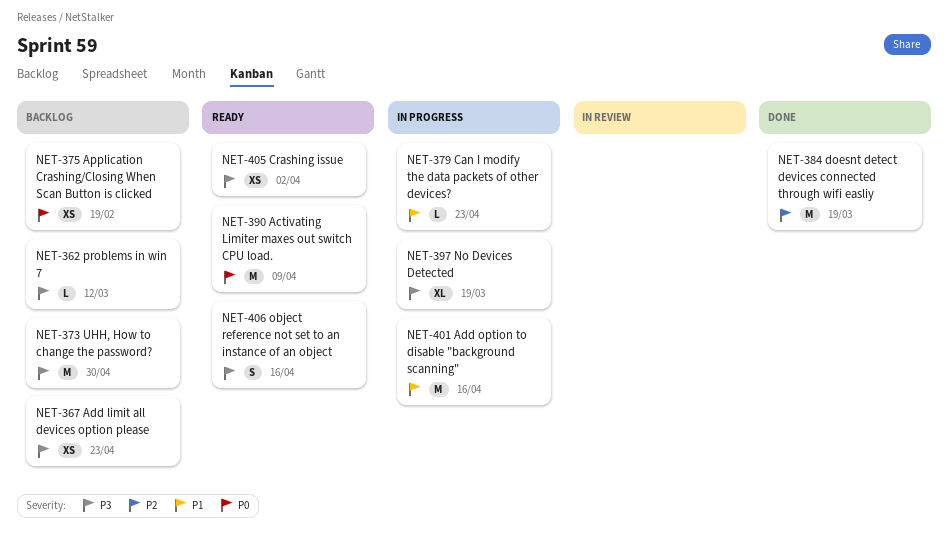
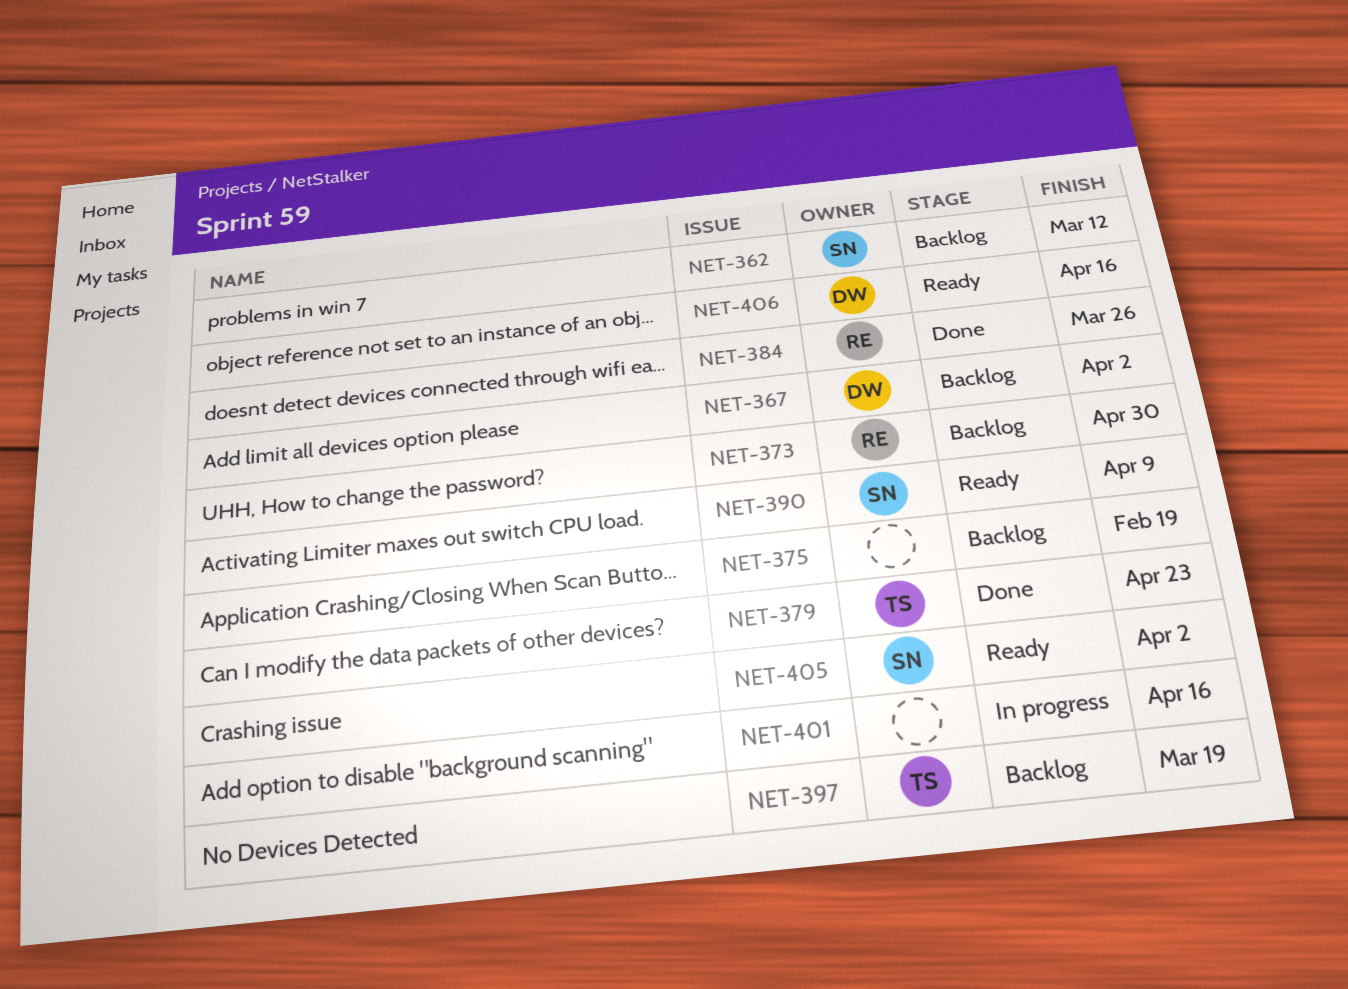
NET-367, due: Apr 23 -> Apr 2
NET-379, status: In progress -> Done
NET-384, due: Mar 19 -> Mar 26
NET-397, status: In progress -> Backlog

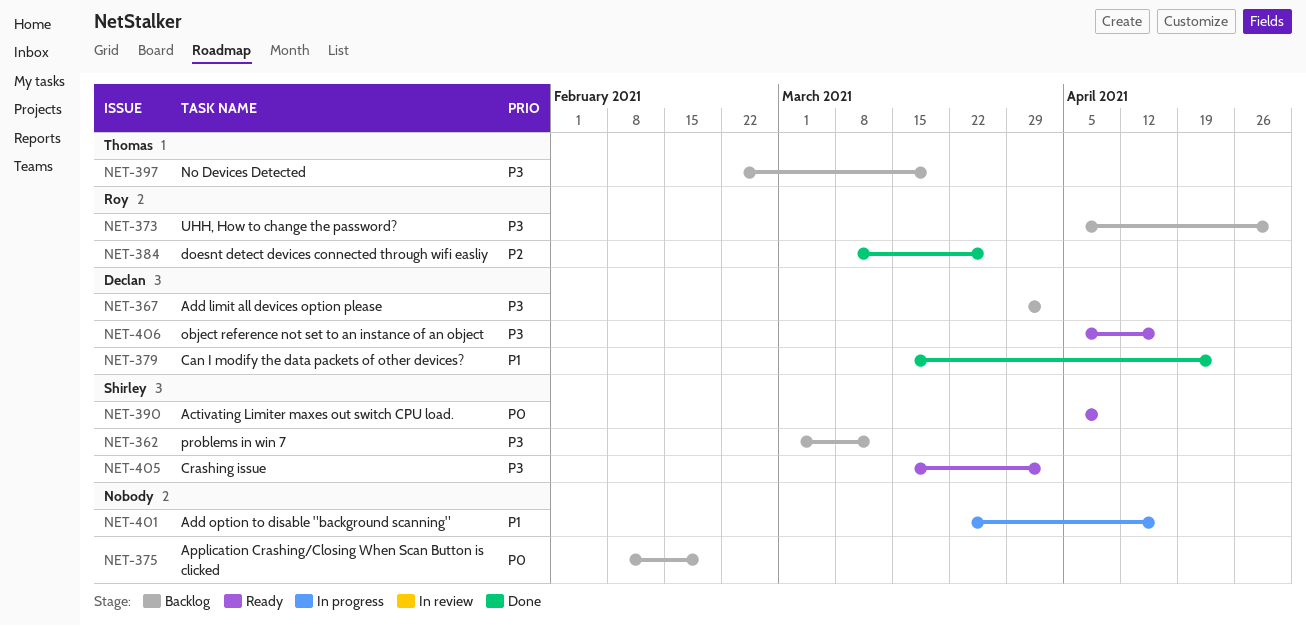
NET-379, owner: Thomas -> Declan

